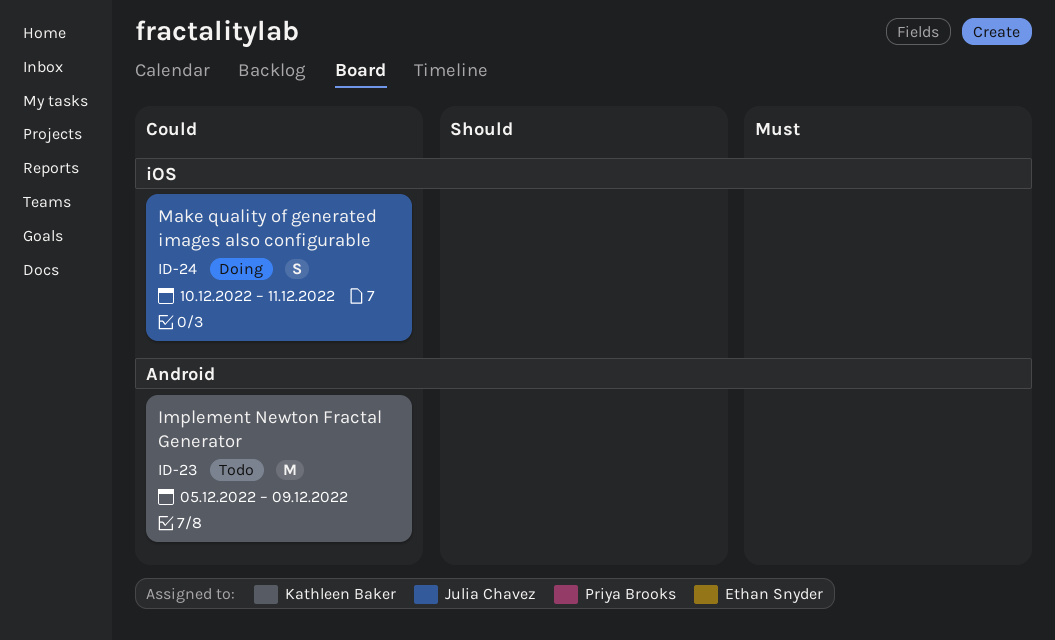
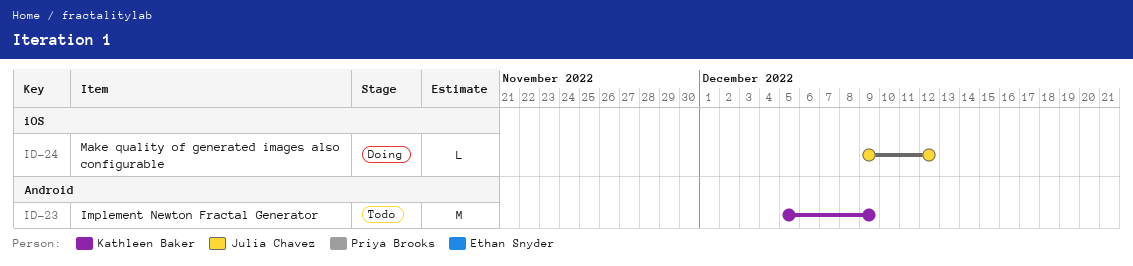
ID-24, estimate: S -> L
ID-24, start: Dec 10 -> Dec 9
ID-24, due: Dec 11 -> Dec 12

